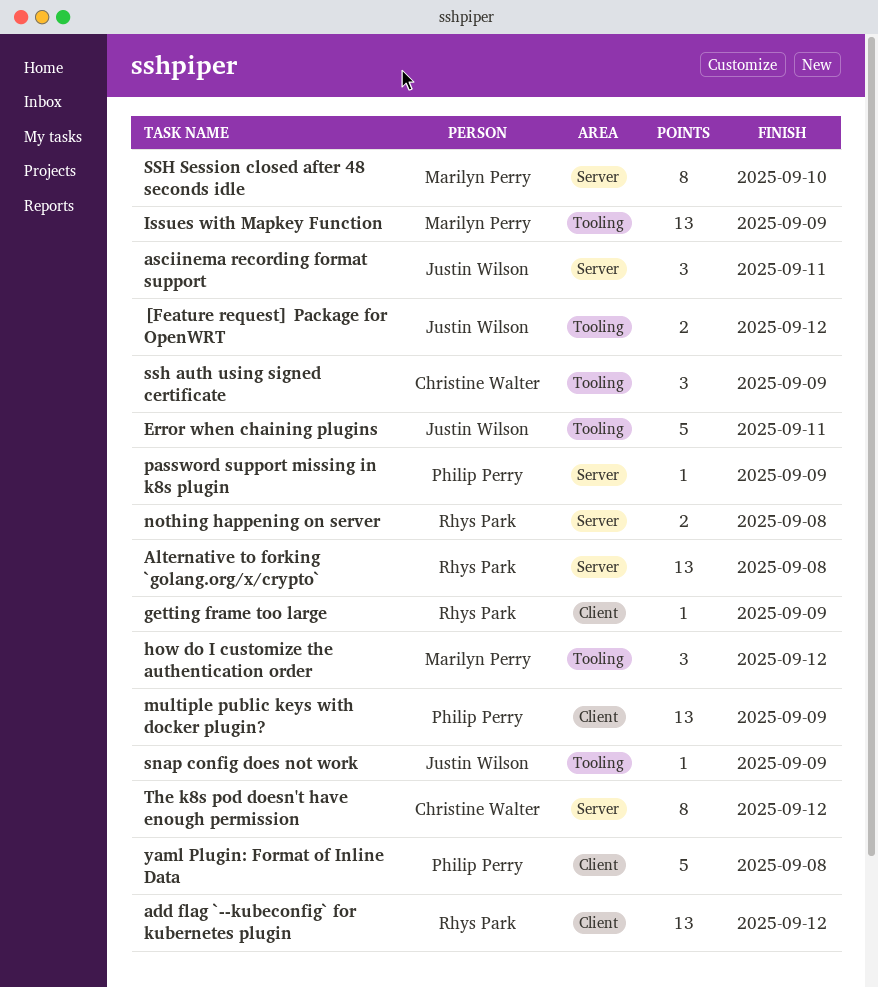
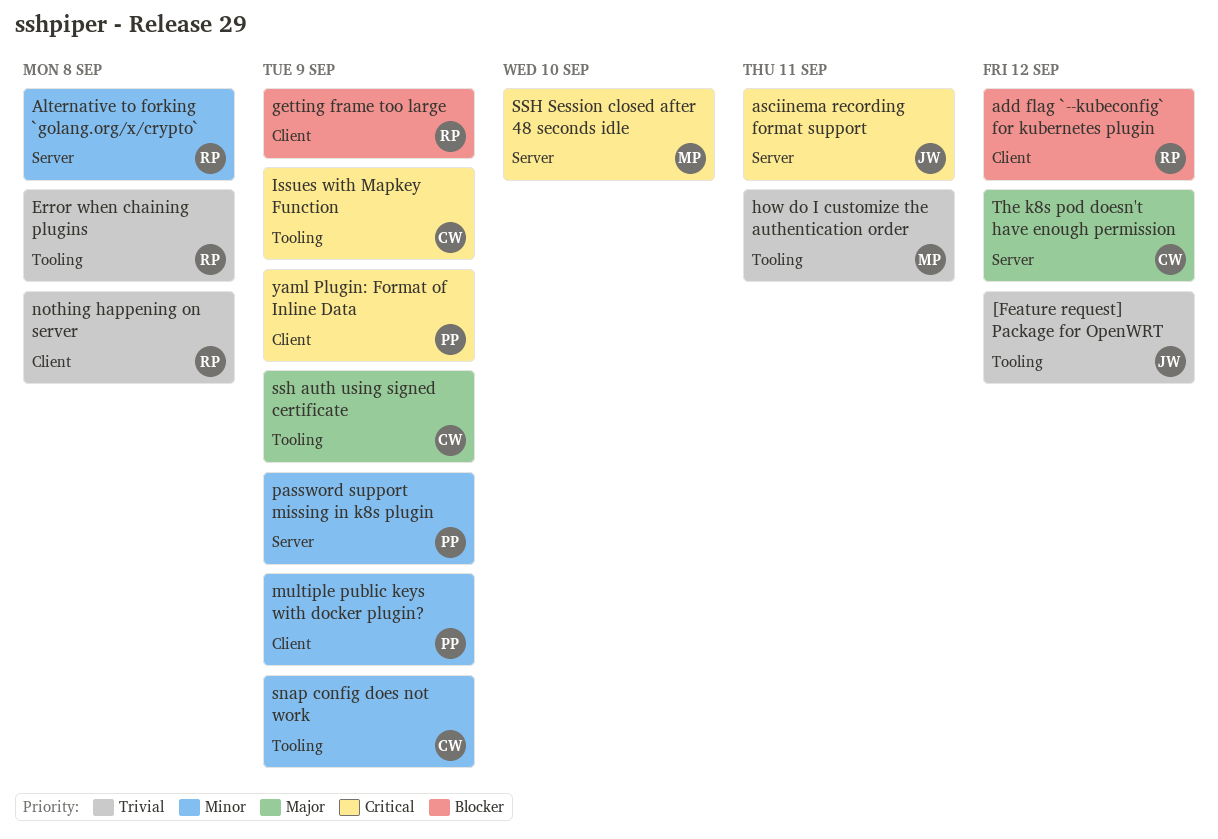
Error when chaining plugins, owner: Justin Wilson -> Rhys Park
Error when chaining plugins, due: Sep 11 -> Sep 8
how do I customize the authentication order, due: Sep 12 -> Sep 11
Issues with Mapkey Function, owner: Marilyn Perry -> Christine Walter
nothing happening on server, label: Server -> Client
snap config does not work, owner: Justin Wilson -> Christine Walter
yaml Plugin: Format of Inline Data, due: Sep 8 -> Sep 9

